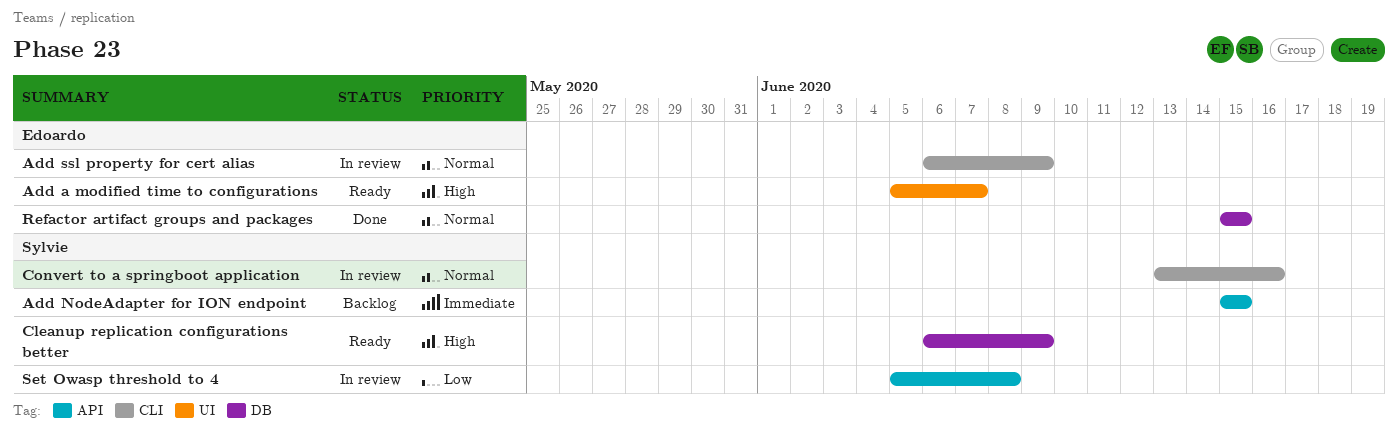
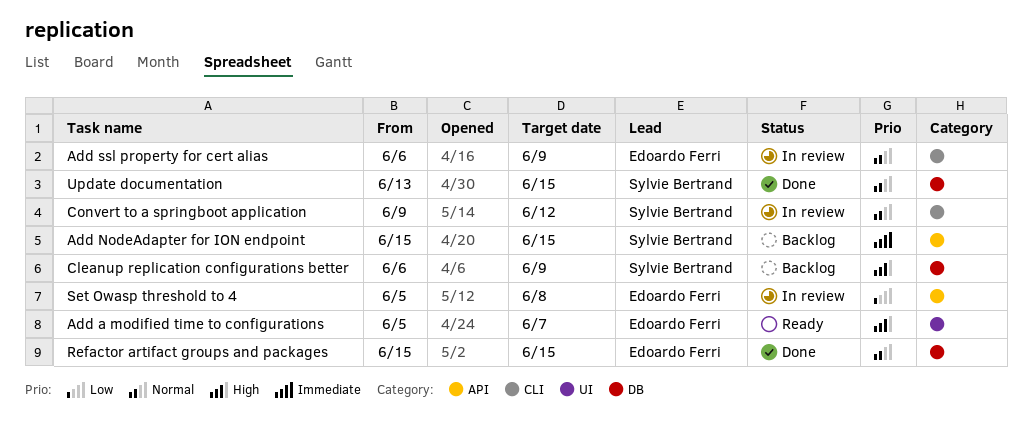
Cleanup replication configurations better, status: Ready -> Backlog
Convert to a springboot application, start: Jun 13 -> Jun 9
Convert to a springboot application, due: Jun 16 -> Jun 12
Set Owasp threshold to 4, owner: Sylvie Bertrand -> Edoardo Ferri
Update documentation: none -> present

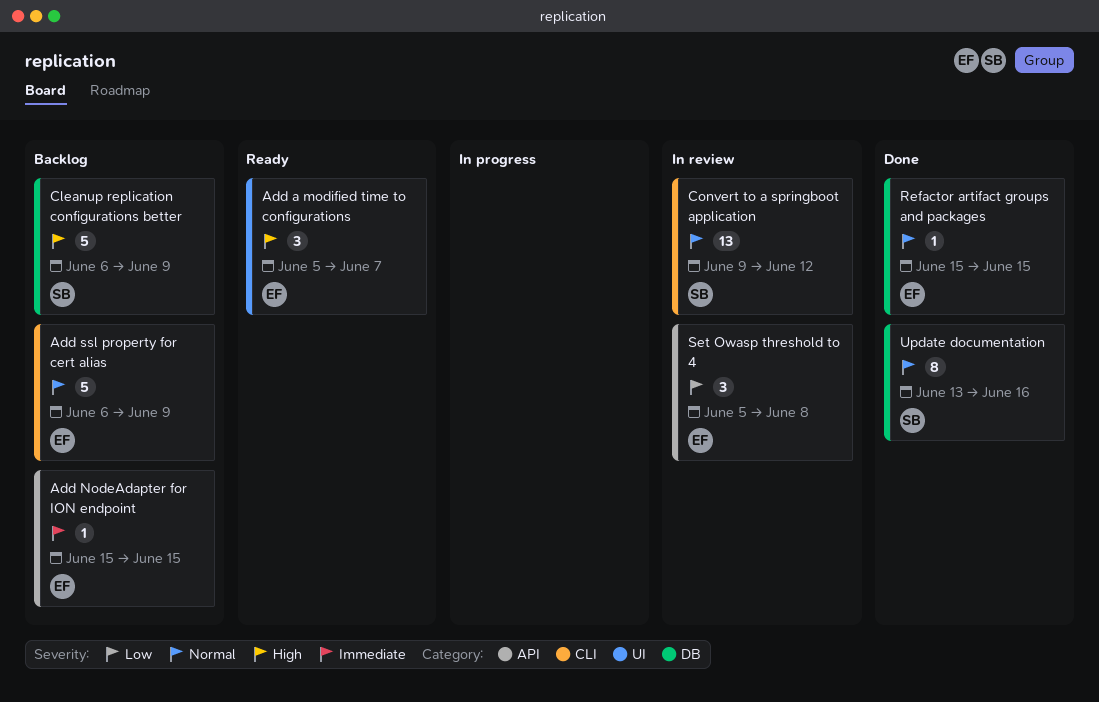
Add NodeAdapter for ION endpoint, owner: Sylvie Bertrand -> Edoardo Ferri
Add ssl property for cert alias, status: In review -> Backlog
Update documentation, due: Jun 15 -> Jun 16

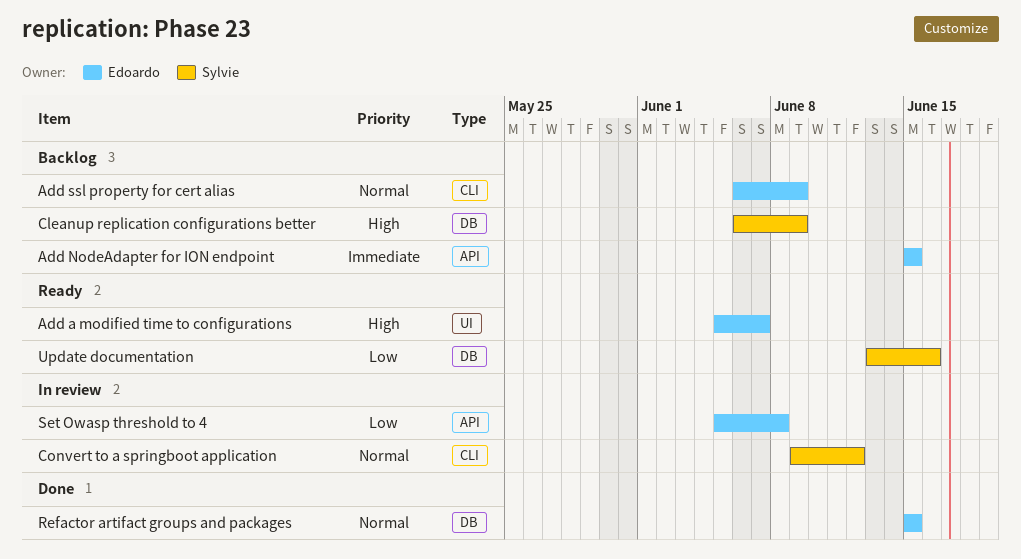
Update documentation, status: Done -> Ready
Update documentation, priority: Normal -> Low

